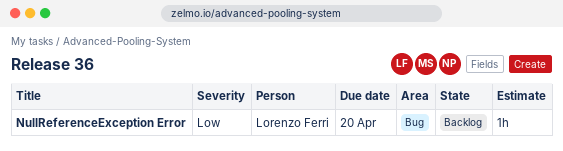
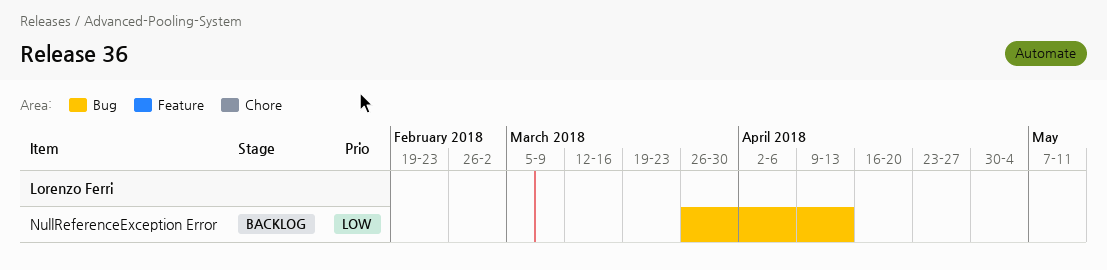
NullReferenceException Error, due: Apr 20 -> Apr 13

